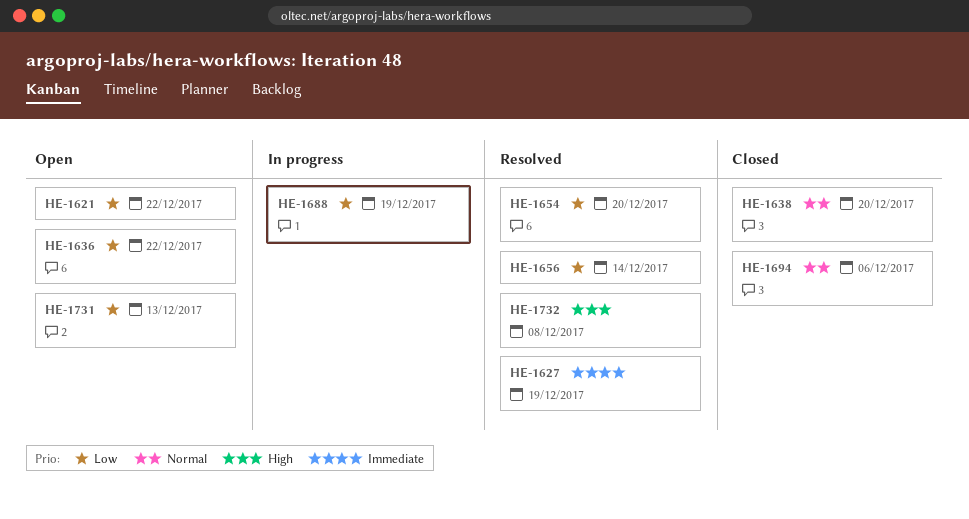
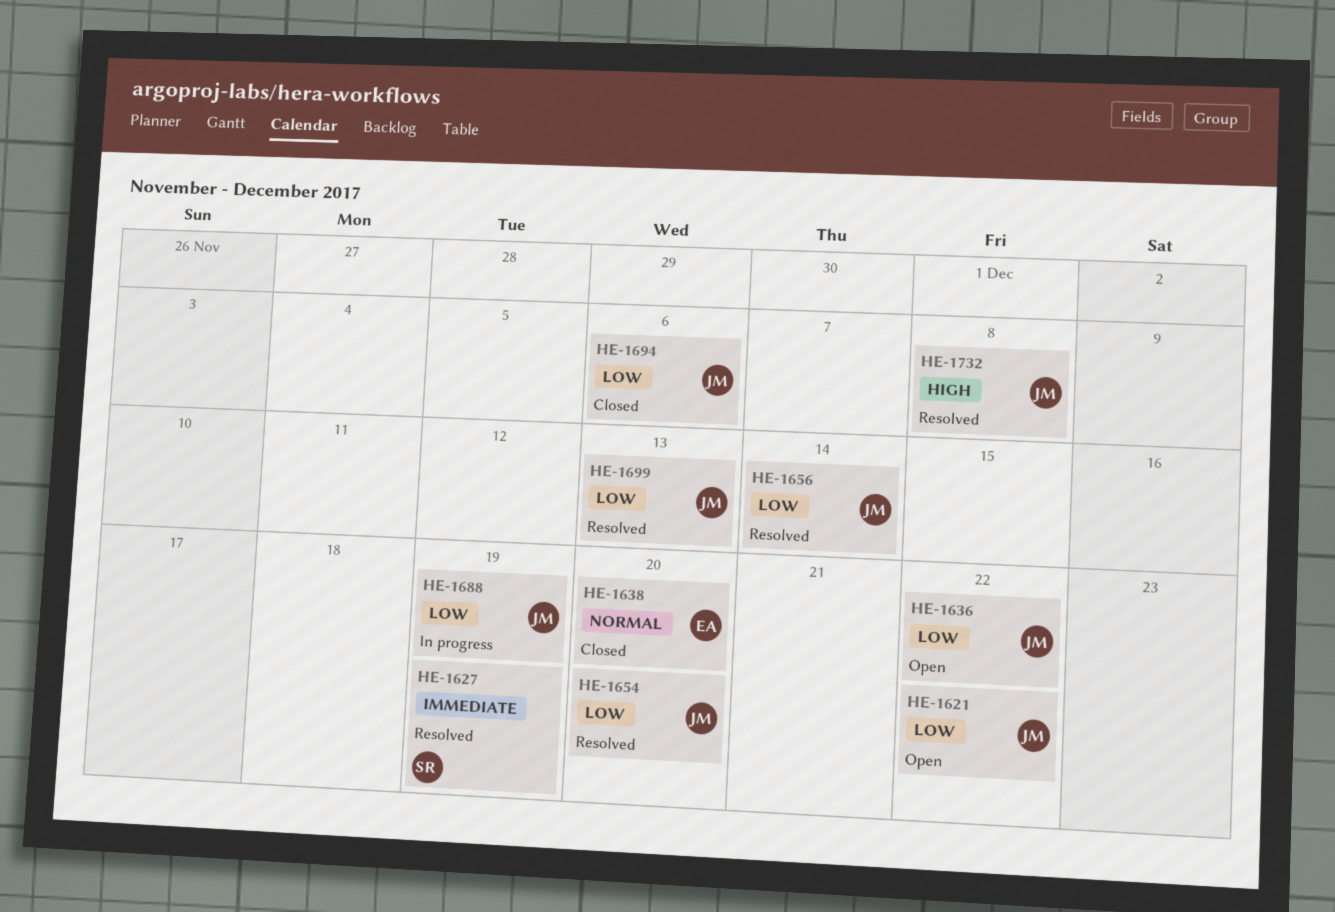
HE-1694, priority: Normal -> Low
HE-1699: none -> present
HE-1731: present -> none

